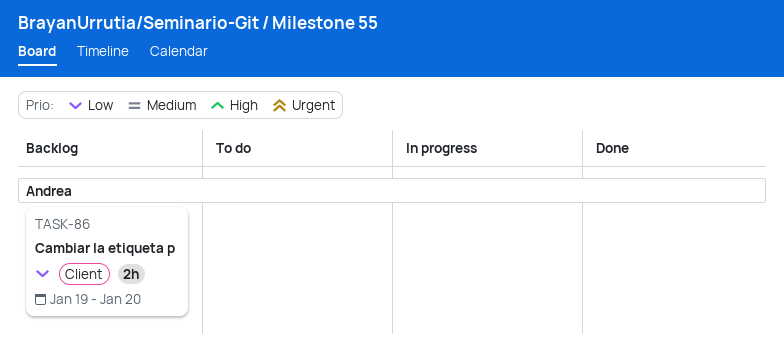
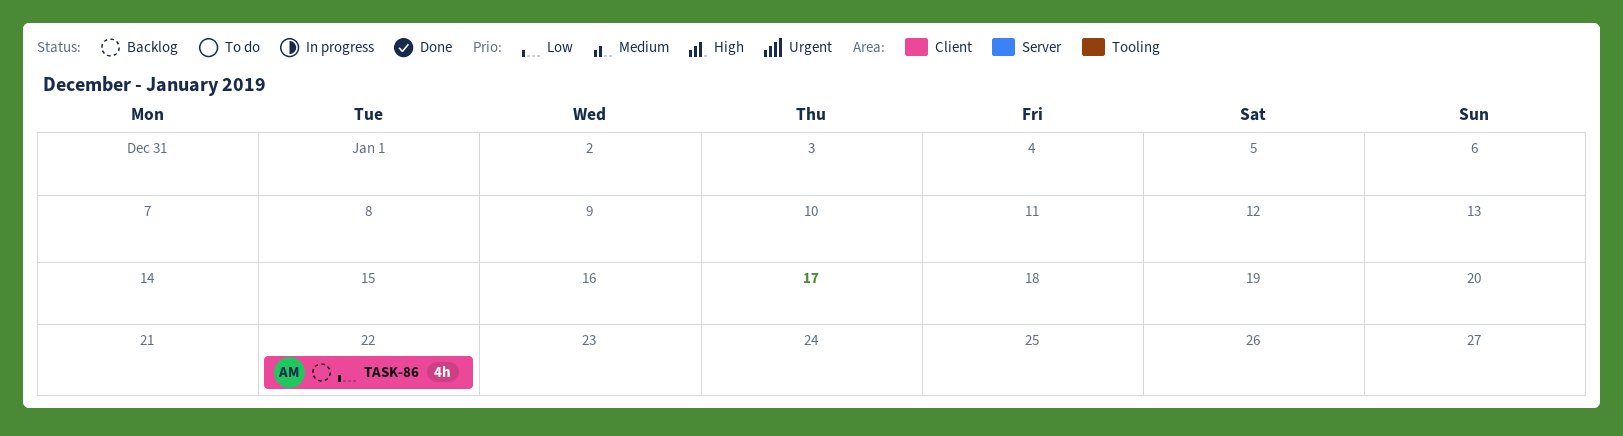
TASK-86, estimate: 2h -> 4h
TASK-86, start: Jan 19 -> Jan 22
TASK-86, due: Jan 20 -> Jan 22

